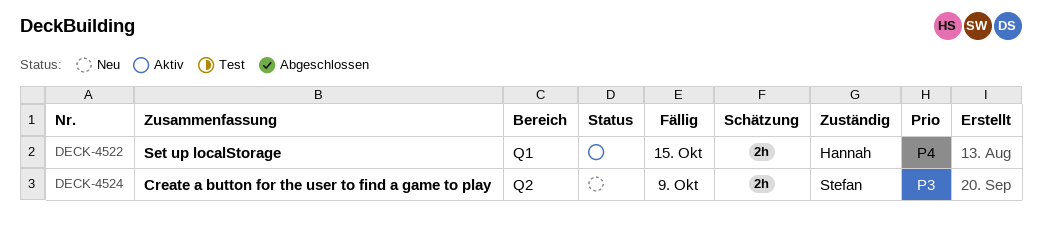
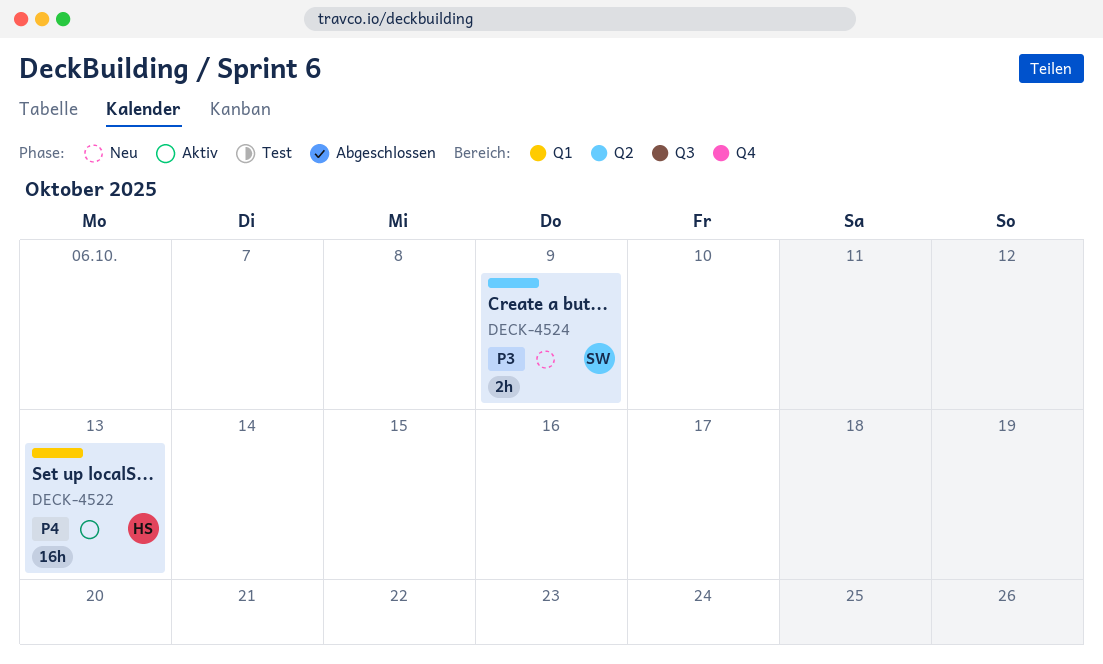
DECK-4522, estimate: 2h -> 16h
DECK-4522, due: Oct 15 -> Oct 13

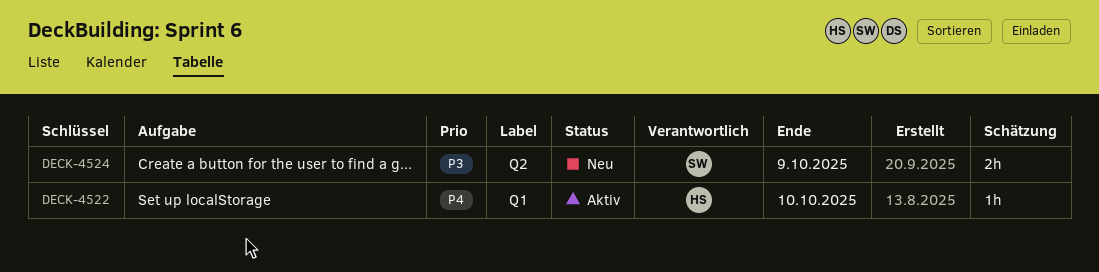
DECK-4522, estimate: 16h -> 1h
DECK-4522, due: Oct 13 -> Oct 10

